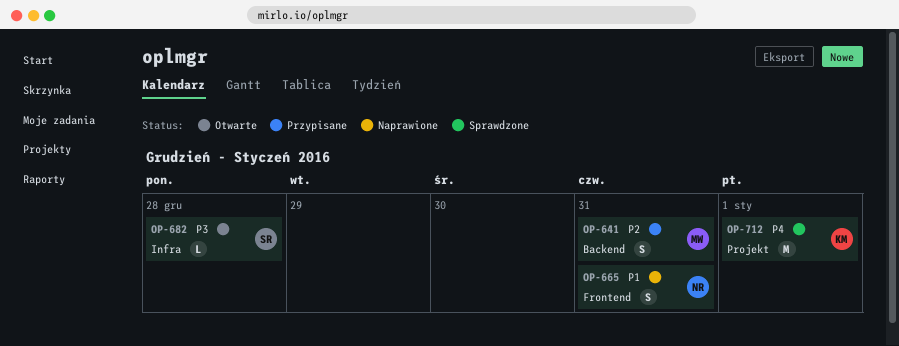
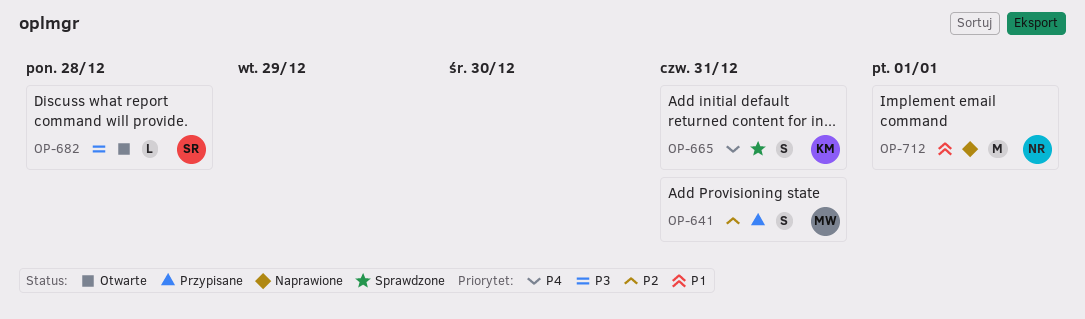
OP-665, status: Naprawione -> Sprawdzone
OP-665, owner: NR -> KM
OP-665, priority: P1 -> P4
OP-712, status: Sprawdzone -> Naprawione
OP-712, owner: KM -> NR
OP-712, priority: P4 -> P1

